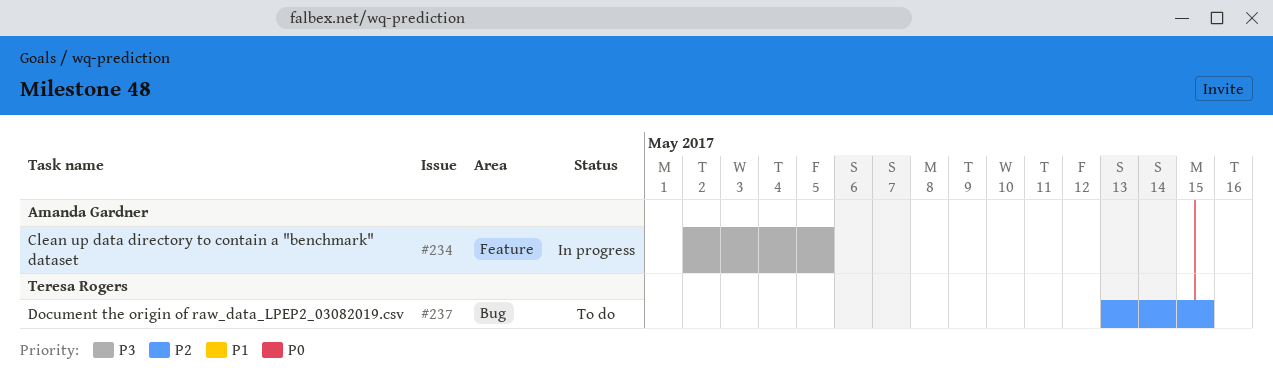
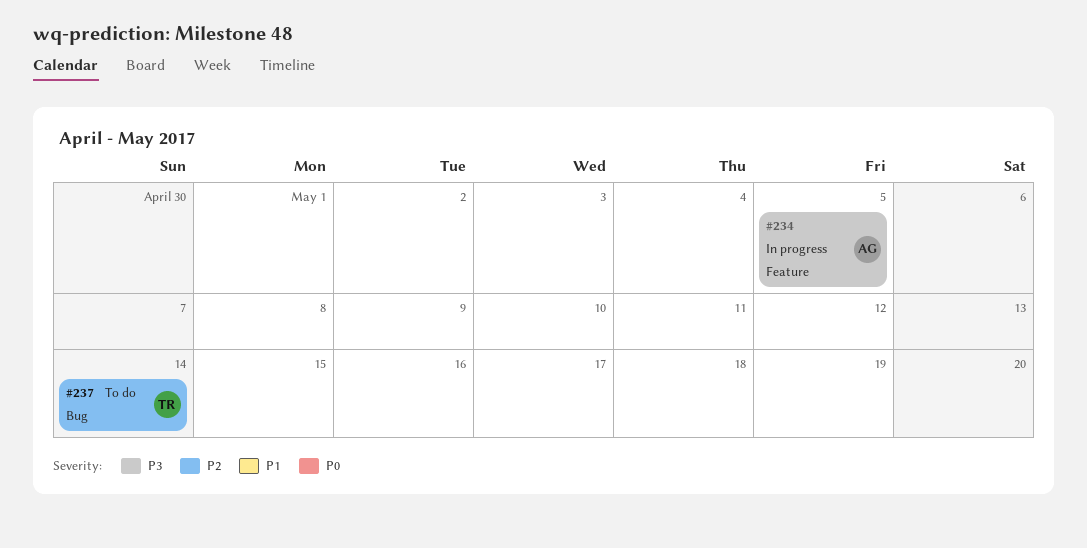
#237, due: May 15 -> May 14

